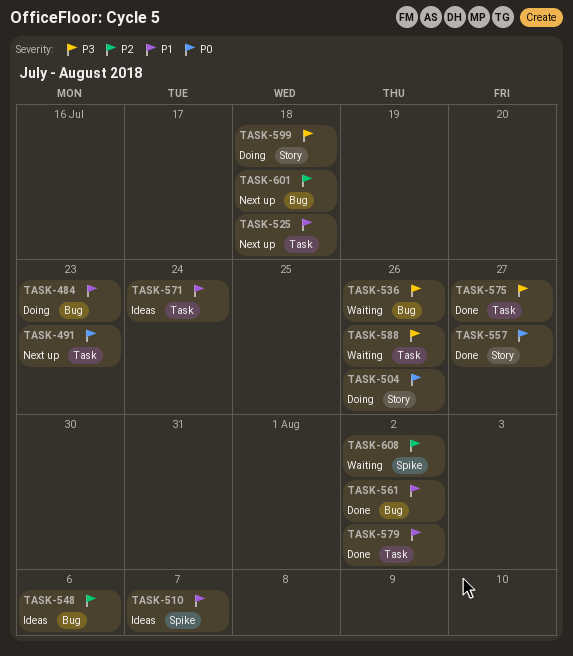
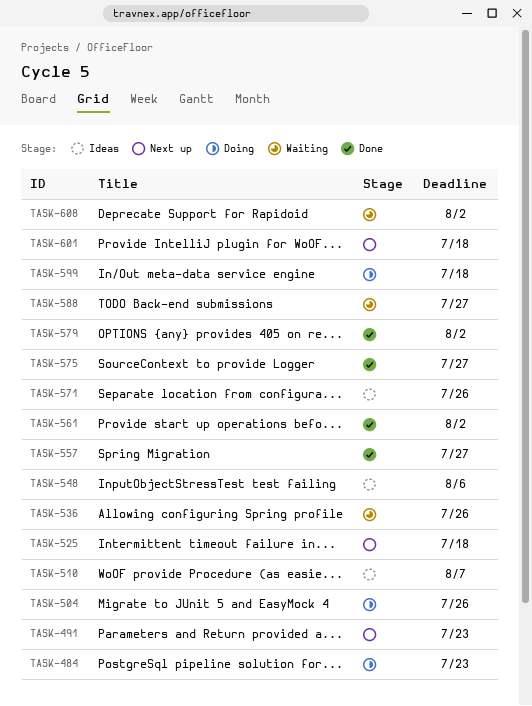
TASK-571, due: Jul 24 -> Jul 26
TASK-588, due: Jul 26 -> Jul 27

